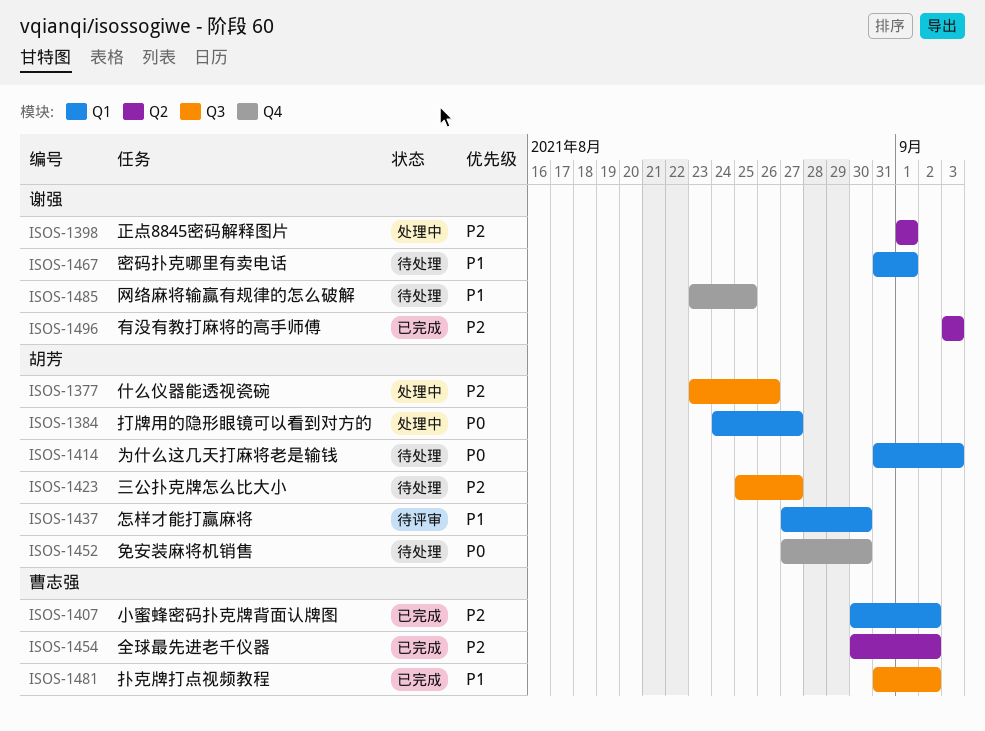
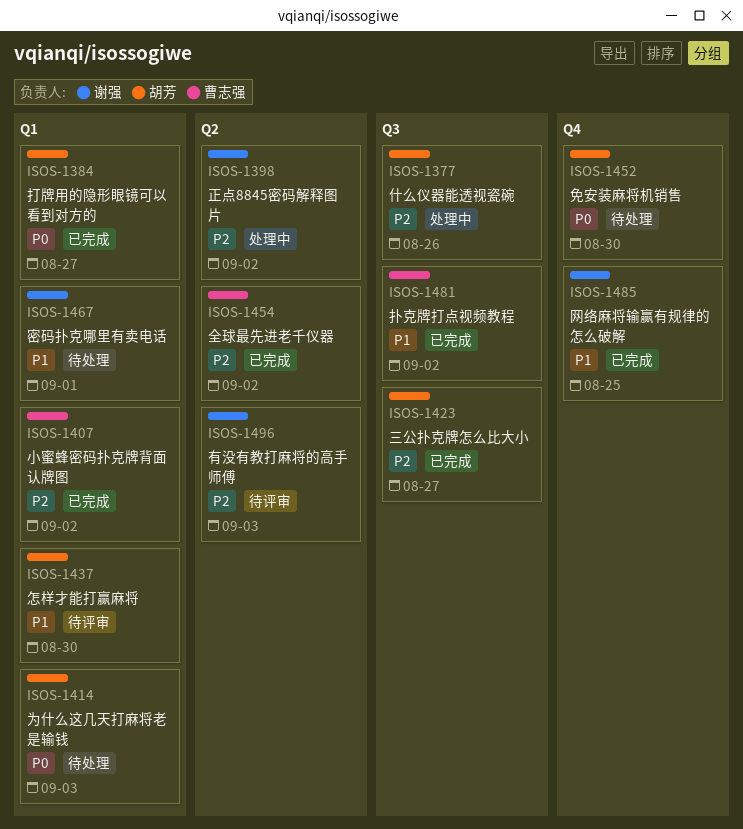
ISOS-1384, status: 处理中 -> 已完成
ISOS-1398, due: Sep 1 -> Sep 2
ISOS-1423, status: 待处理 -> 已完成
ISOS-1485, status: 待处理 -> 已完成
ISOS-1496, status: 已完成 -> 待评审

